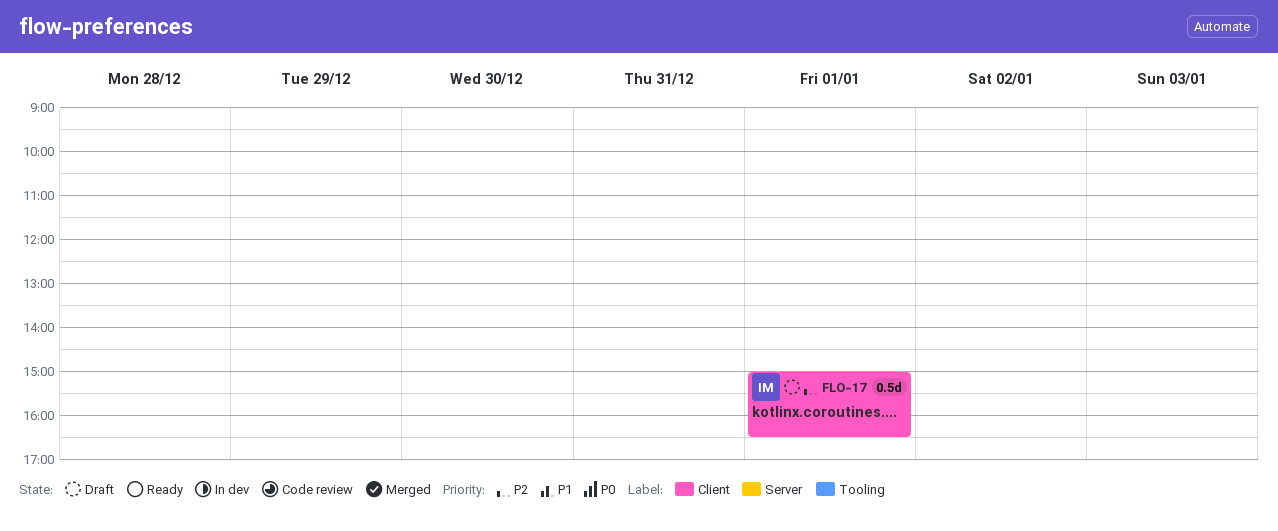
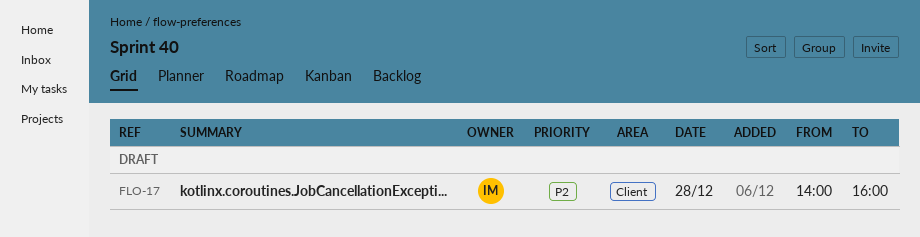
FLO-17, day: Jan 1 -> Dec 28
FLO-17, begins: 15:00 -> 14:00
FLO-17, ends: 16:30 -> 16:00

